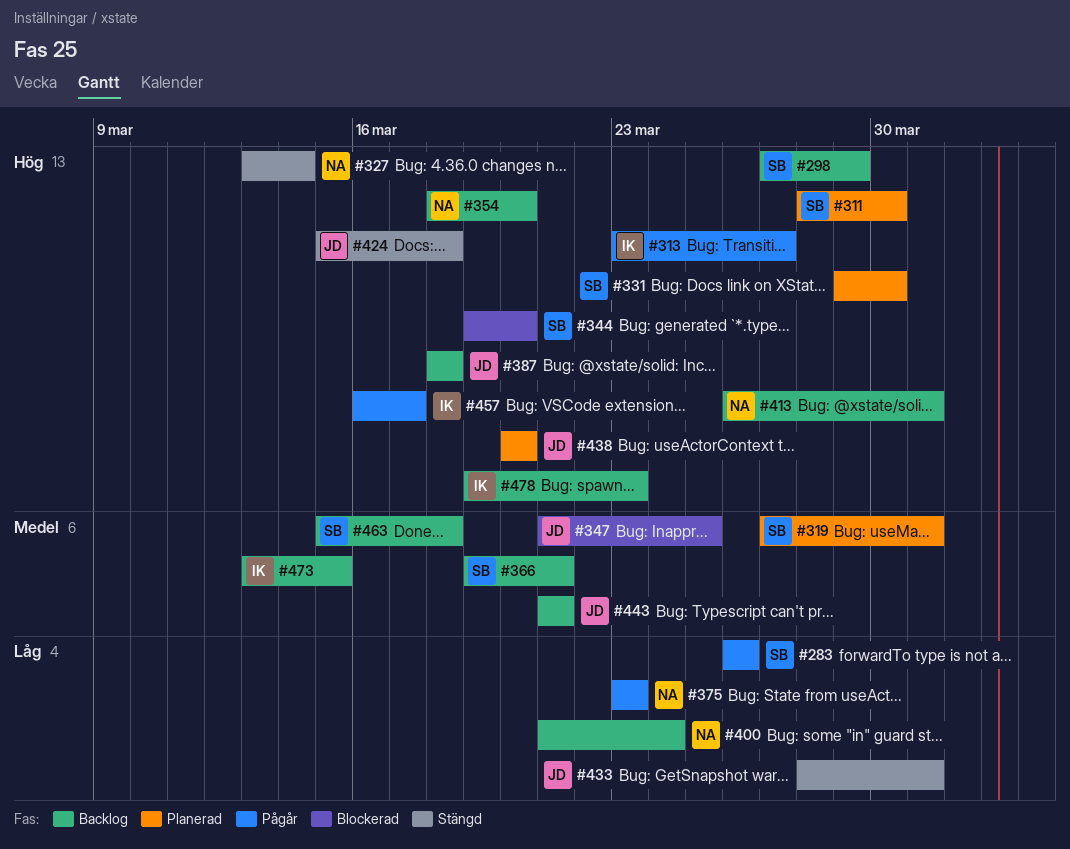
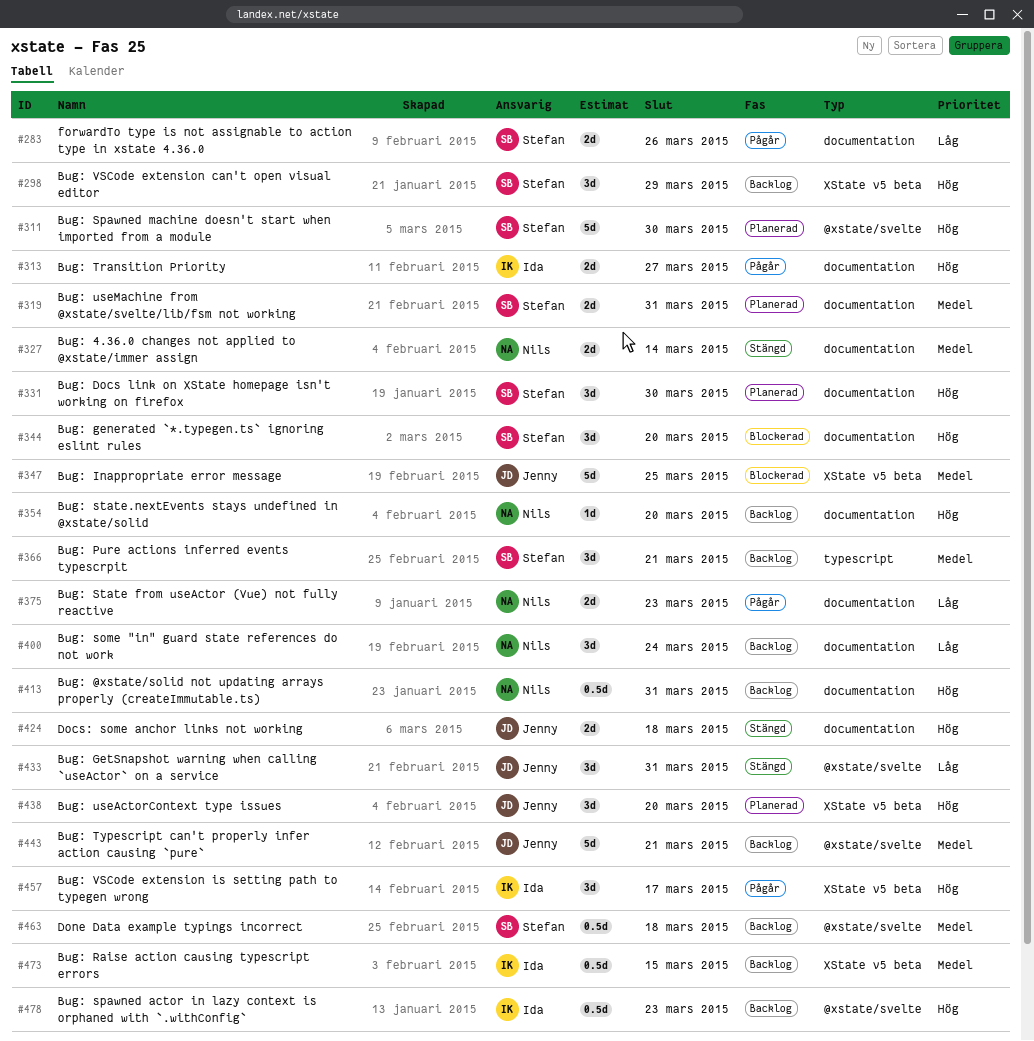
#327, priority: Hög -> Medel
#387: present -> none

